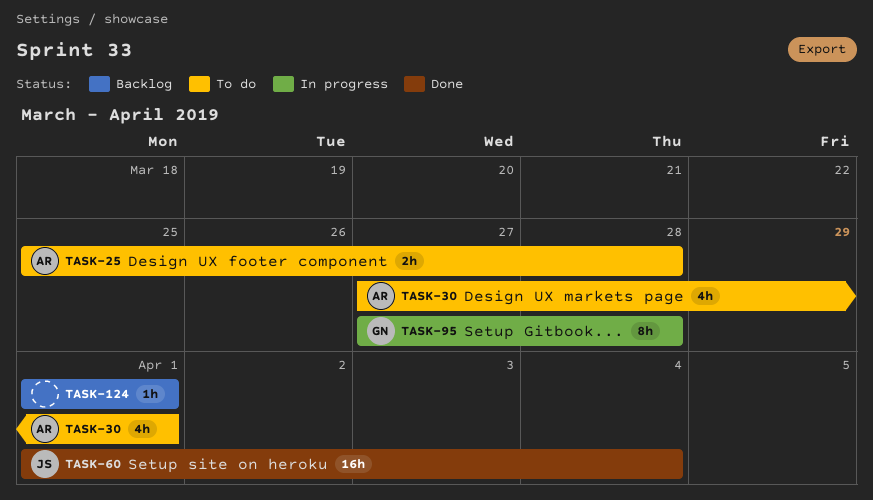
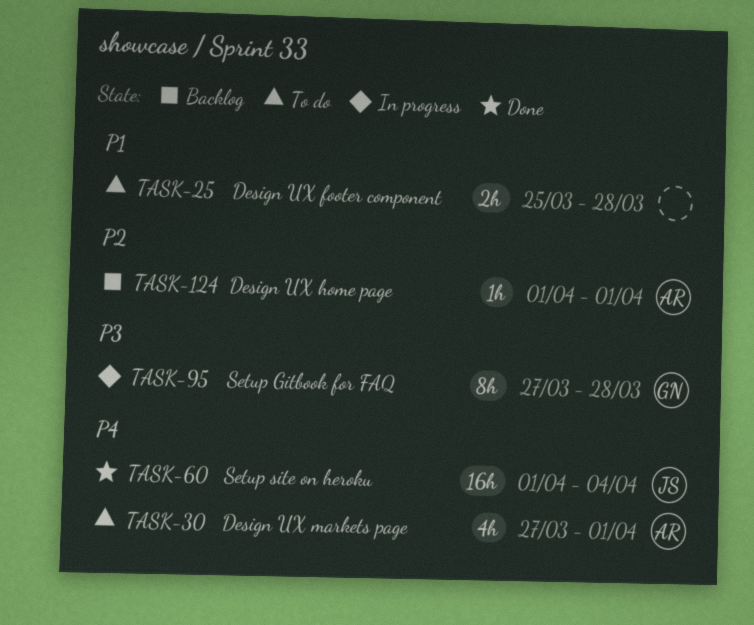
TASK-25, owner: AR -> none
TASK-124, owner: none -> AR

